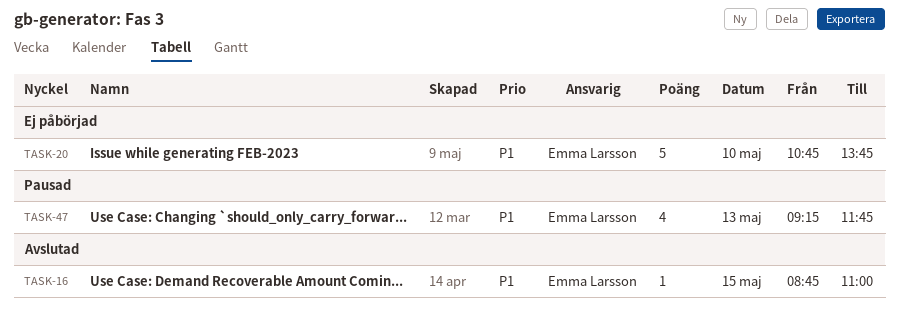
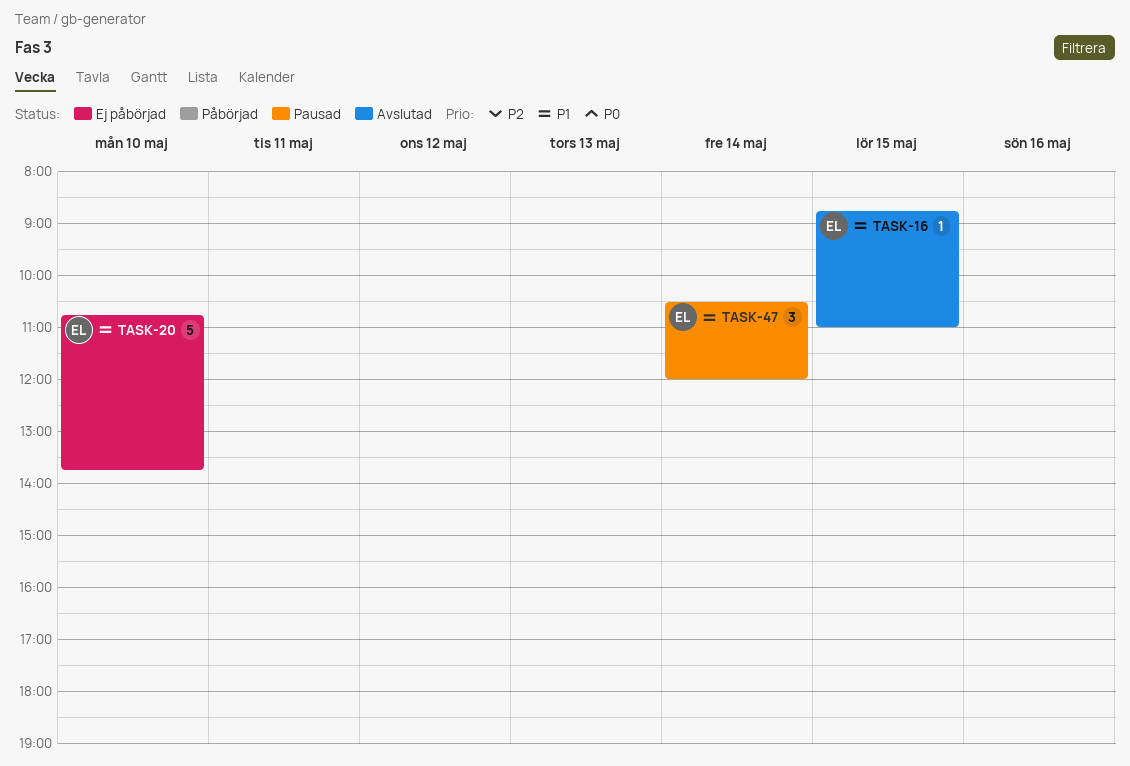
TASK-47, estimate: 4 -> 3
TASK-47, day: May 13 -> May 14
TASK-47, begins: 09:15 -> 10:30
TASK-47, ends: 11:45 -> 12:00

